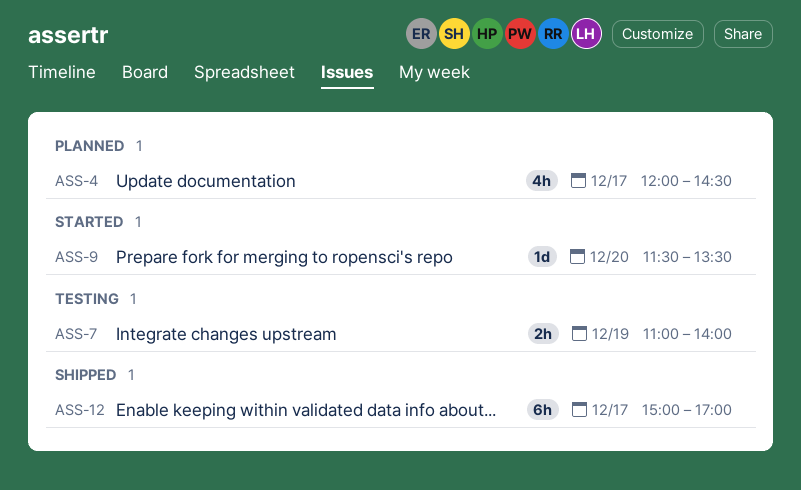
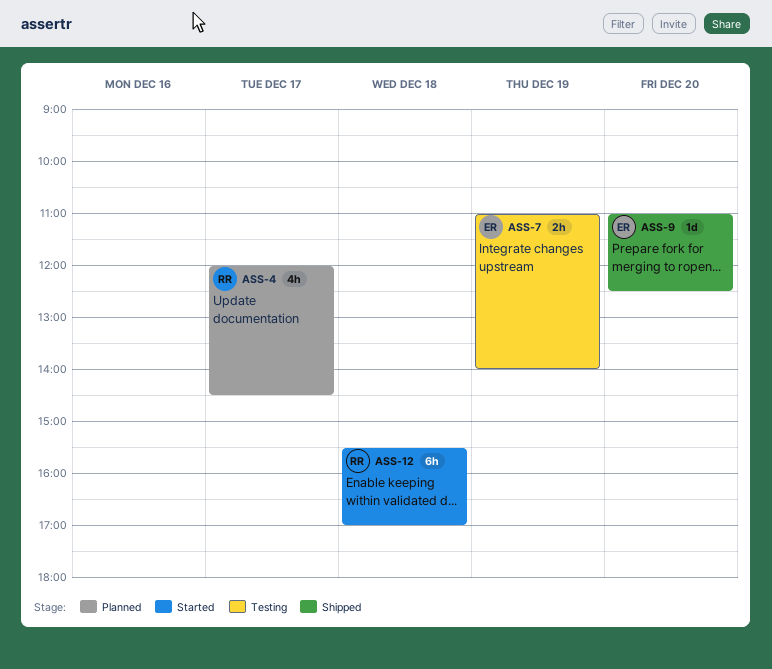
ASS-9, status: Started -> Shipped
ASS-9, begins: 11:30 -> 11:00
ASS-9, ends: 13:30 -> 12:30
ASS-12, status: Shipped -> Started
ASS-12, day: Dec 17 -> Dec 18
ASS-12, begins: 15:00 -> 15:30

